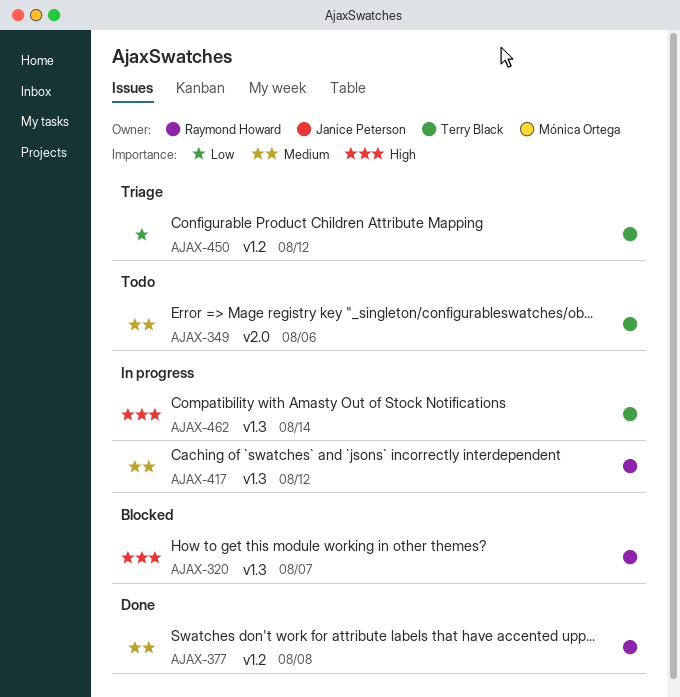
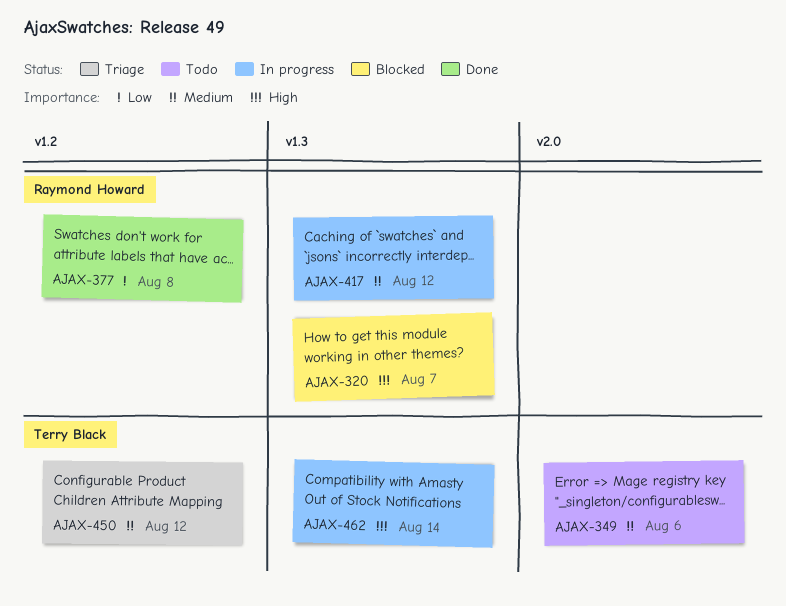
AJAX-377, priority: Medium -> Low
AJAX-450, priority: Low -> Medium

